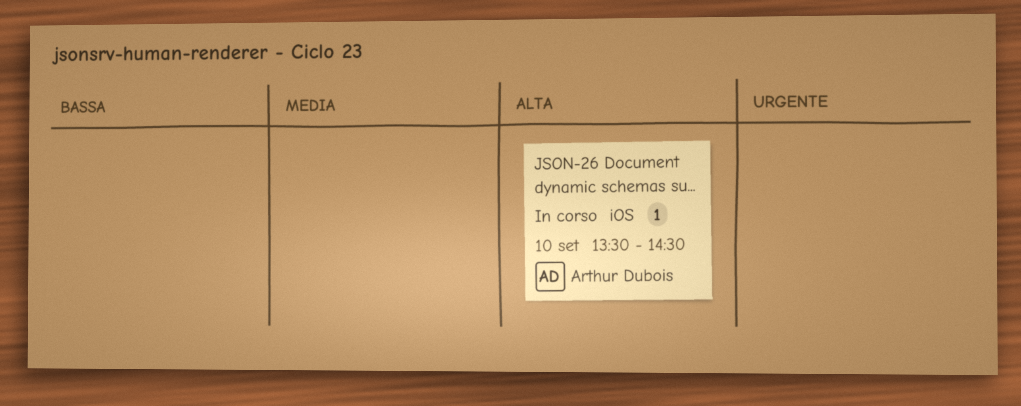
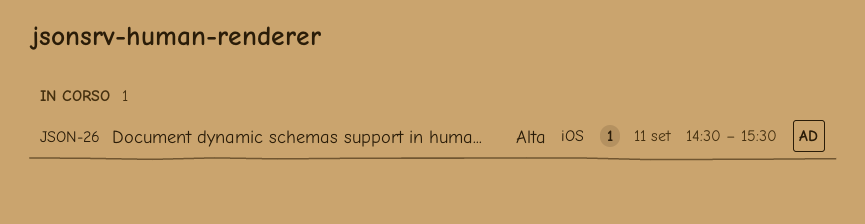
JSON-26, day: Sep 10 -> Sep 11
JSON-26, begins: 13:30 -> 14:30
JSON-26, ends: 14:30 -> 15:30

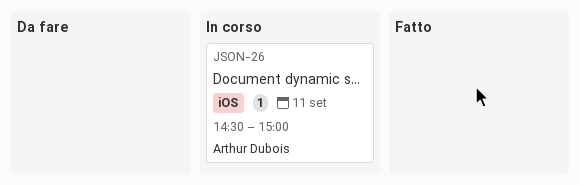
JSON-26, ends: 15:30 -> 15:00

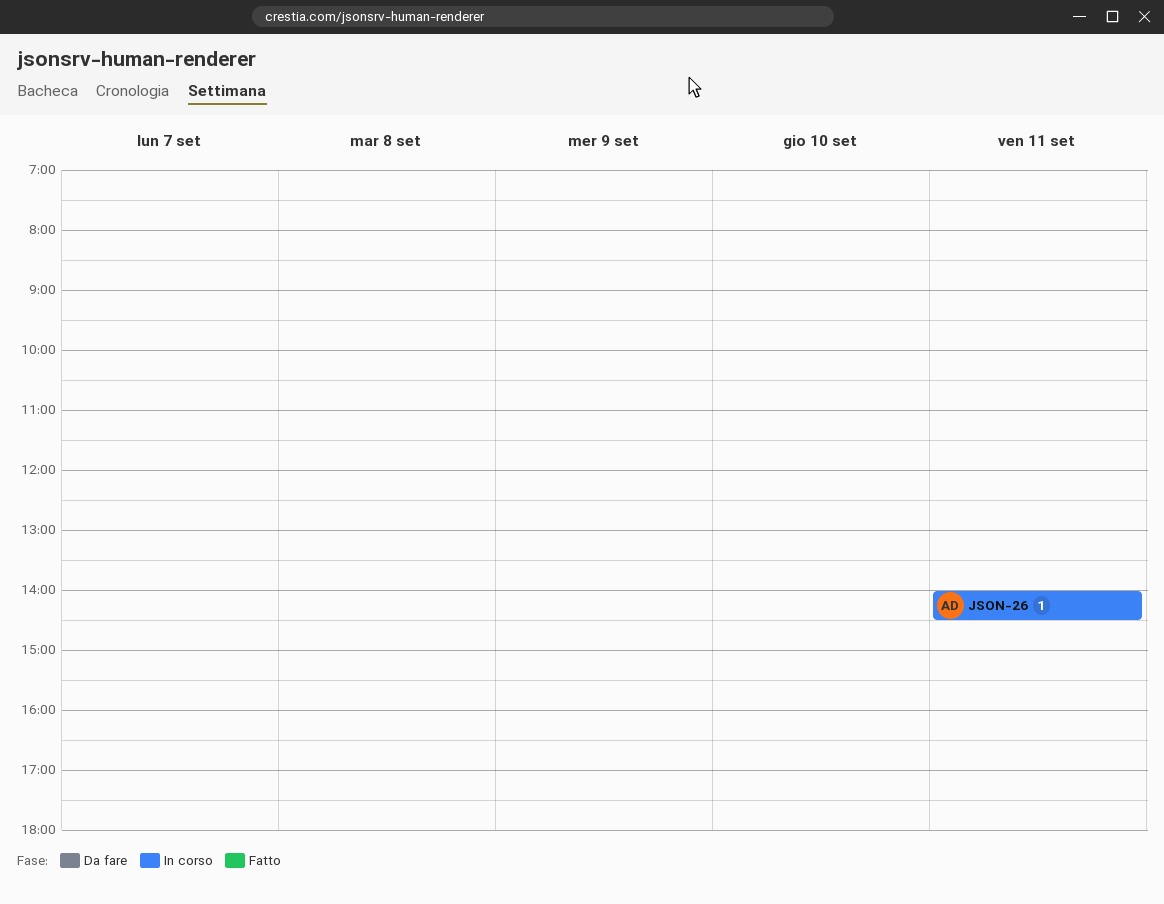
JSON-26, begins: 14:30 -> 14:00
JSON-26, ends: 15:00 -> 14:30

